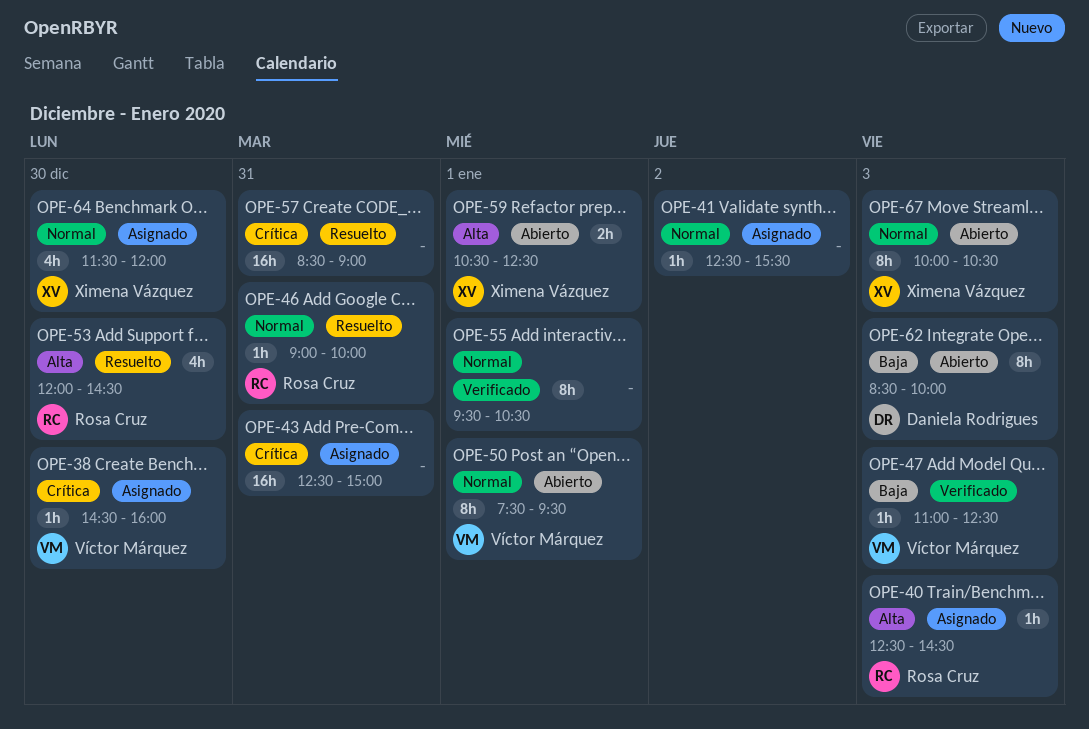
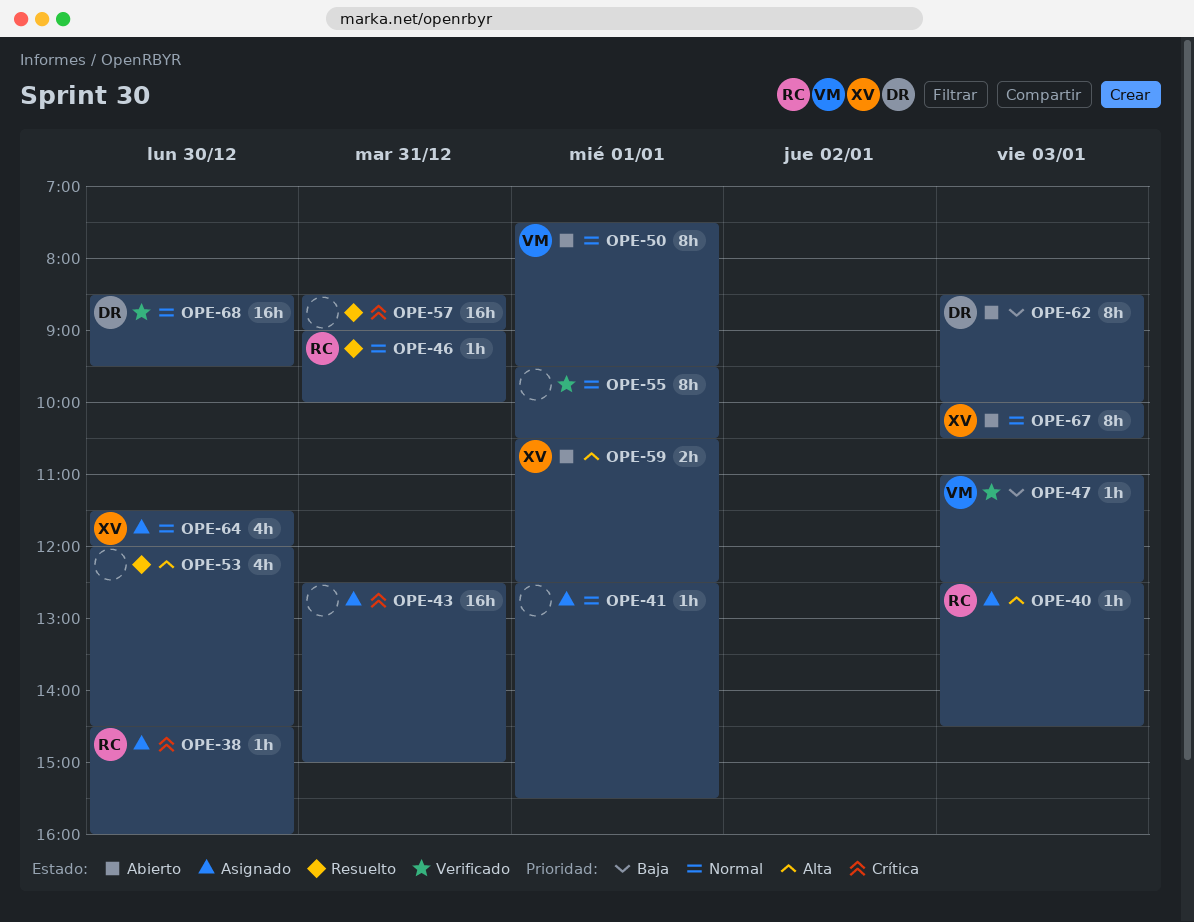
OPE-38, owner: Víctor Márquez -> Rosa Cruz
OPE-41, day: Jan 2 -> Jan 1
OPE-53, owner: Rosa Cruz -> none
OPE-68: none -> present

